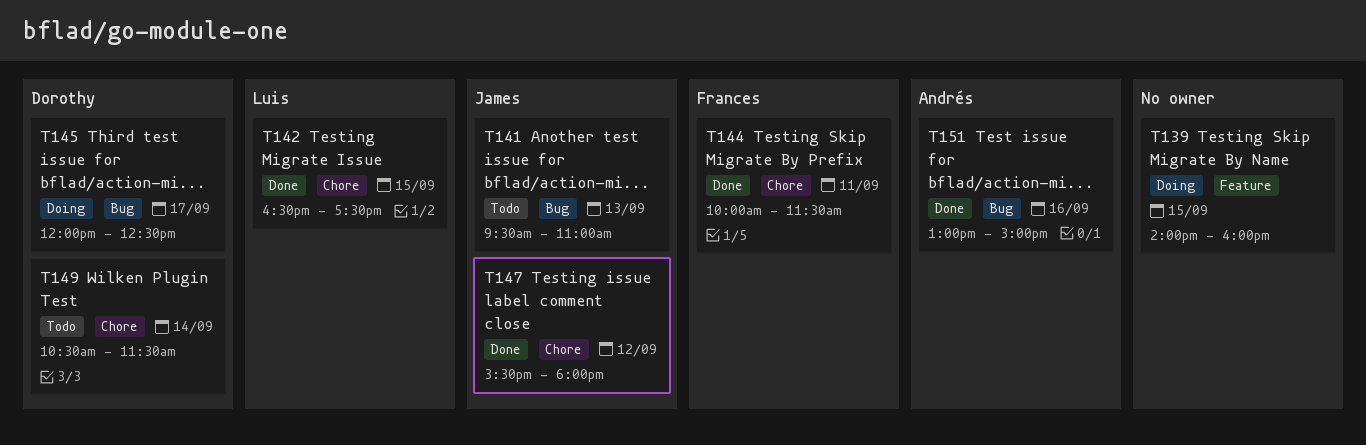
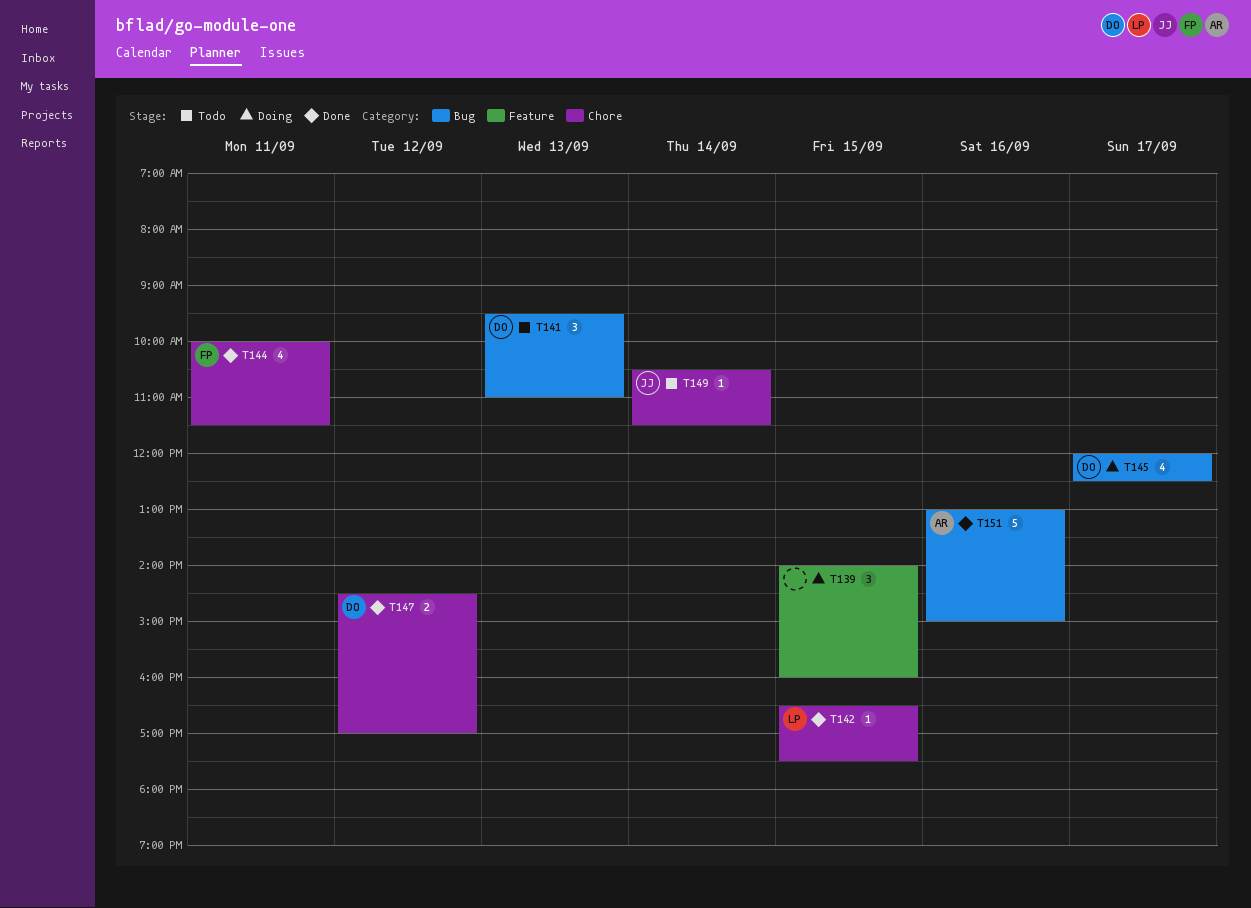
T141, owner: James -> Dorothy
T147, owner: James -> Dorothy
T147, begins: 15:30 -> 14:30
T147, ends: 18:00 -> 17:00
T149, owner: Dorothy -> James

